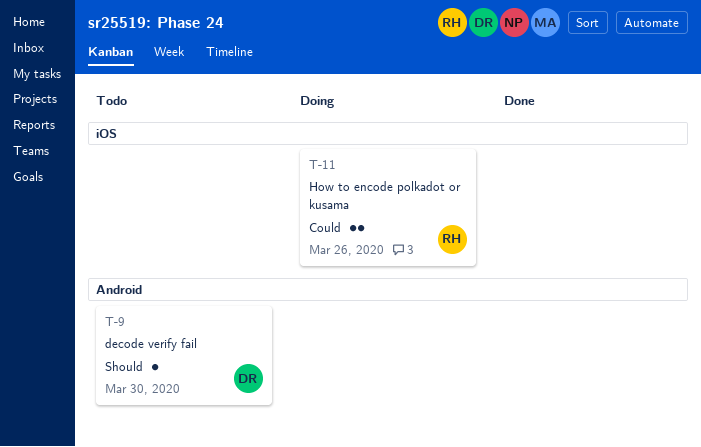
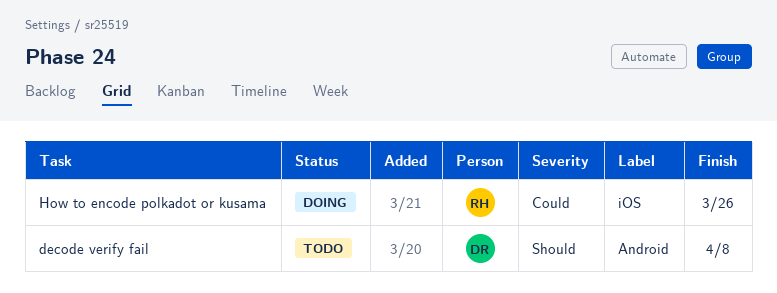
decode verify fail, due: Mar 30 -> Apr 8

